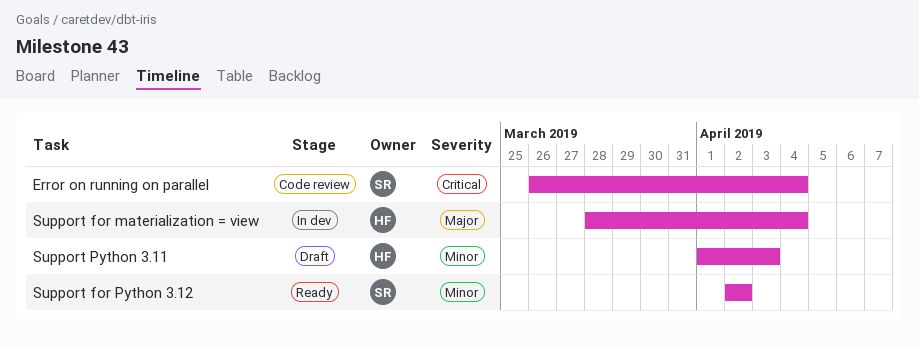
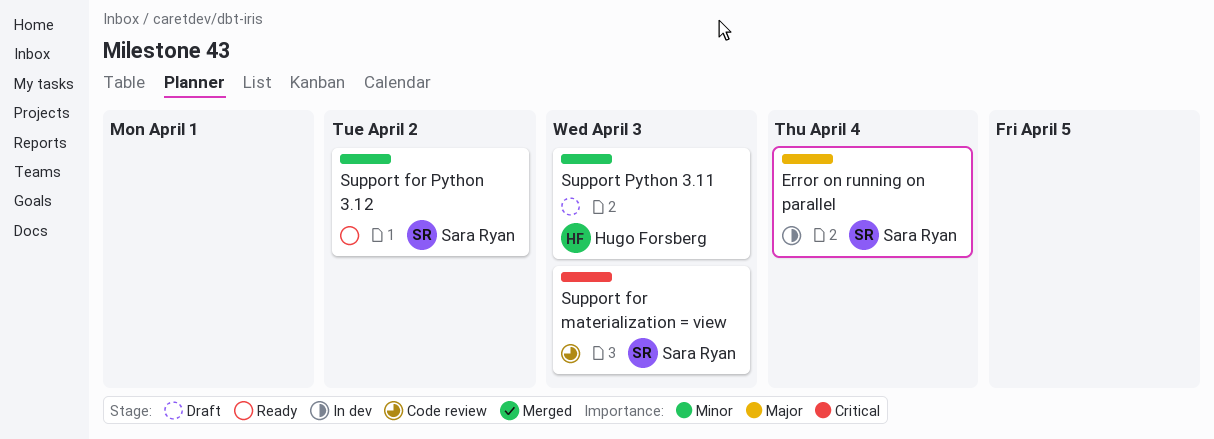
Error on running on parallel, status: Code review -> In dev
Error on running on parallel, priority: Critical -> Major
Support for materialization = view, status: In dev -> Code review
Support for materialization = view, owner: Hugo Forsberg -> Sara Ryan
Support for materialization = view, priority: Major -> Critical
Support for materialization = view, due: Apr 4 -> Apr 3

